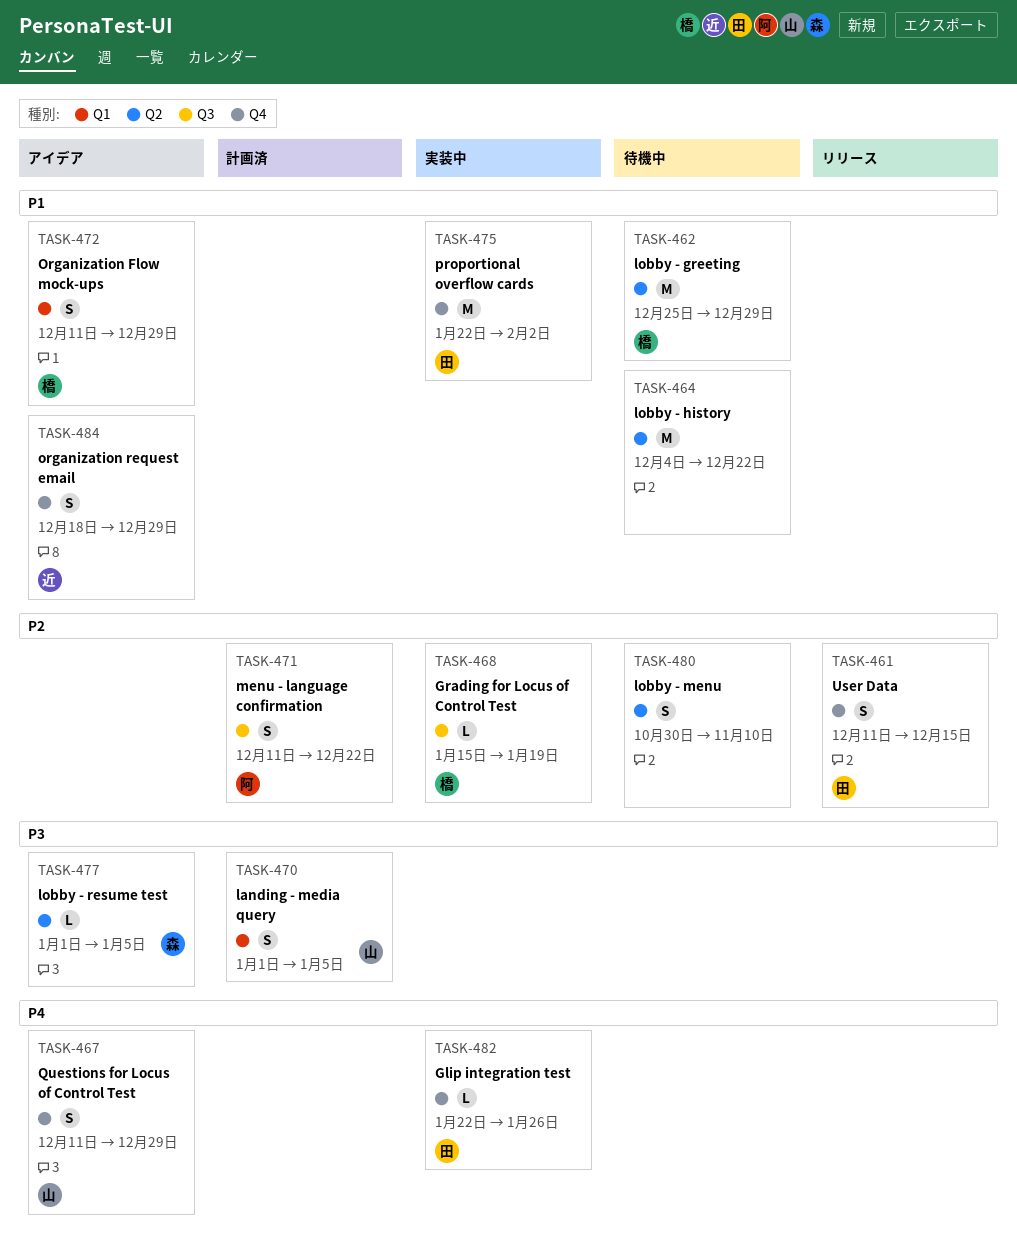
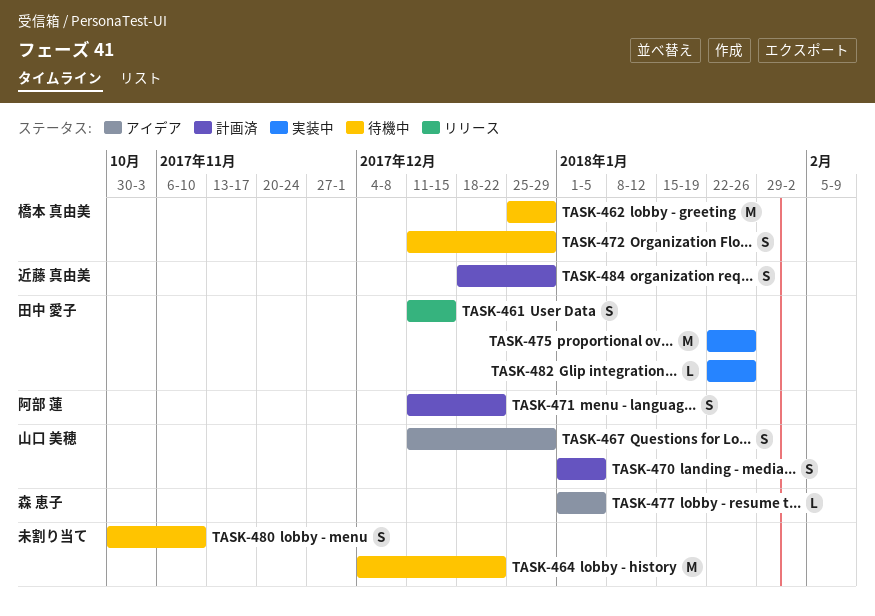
TASK-468: present -> none
TASK-472, status: アイデア -> 待機中
TASK-475, due: Feb 2 -> Jan 26
TASK-484, status: アイデア -> 計画済

